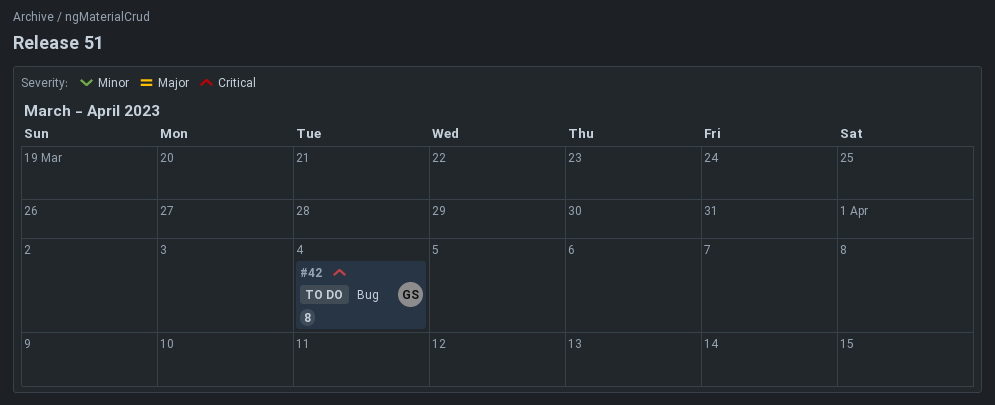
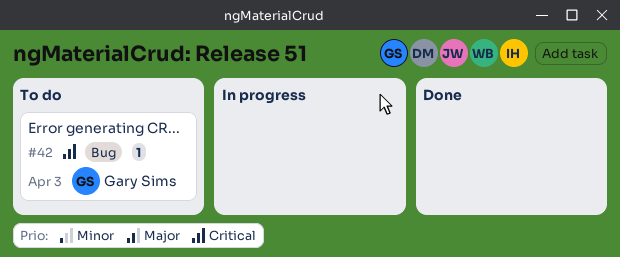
#42, estimate: 8 -> 1
#42, due: Apr 4 -> Apr 3

